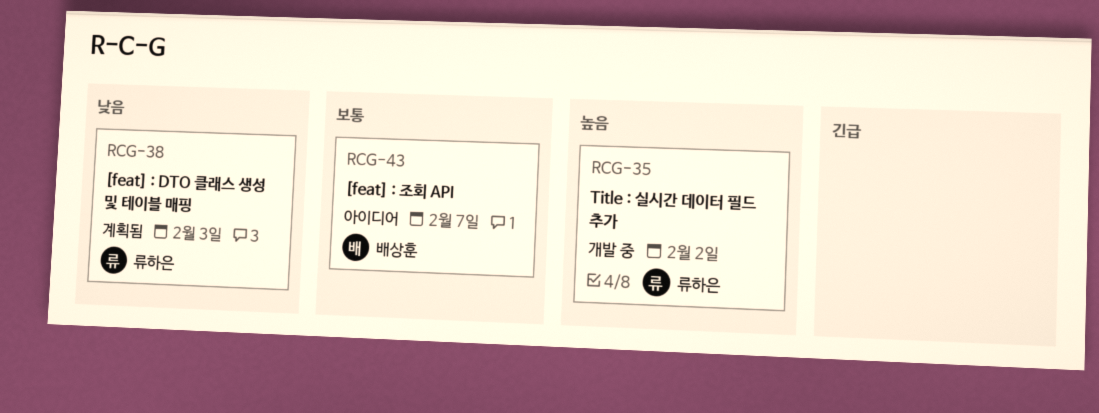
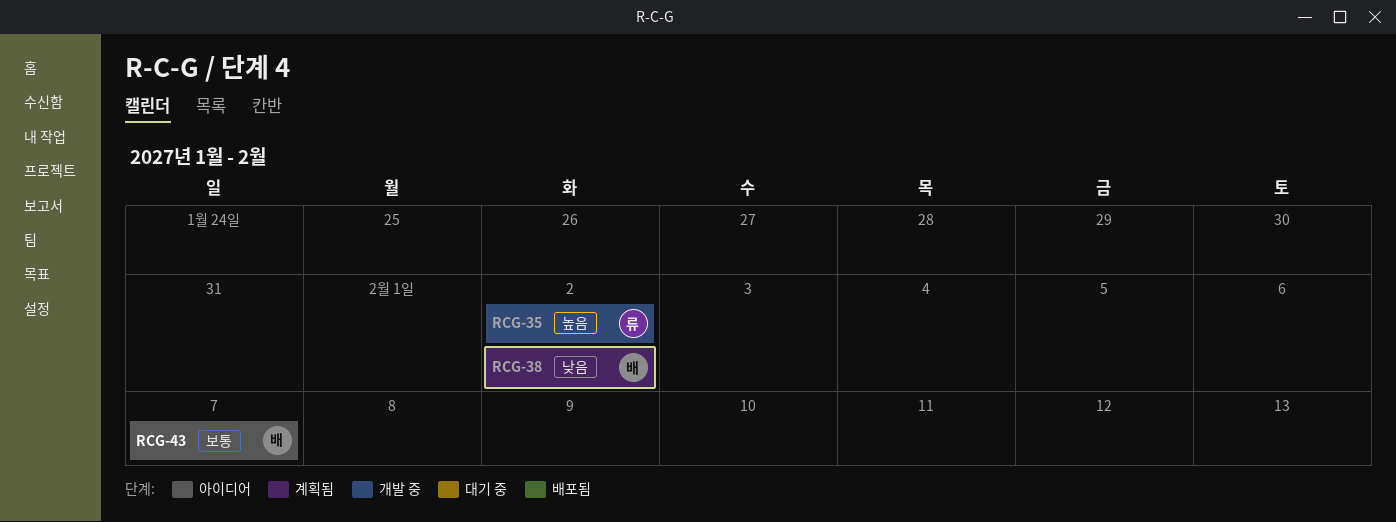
RCG-38, owner: 류하은 -> 배상훈
RCG-38, due: Feb 3 -> Feb 2

